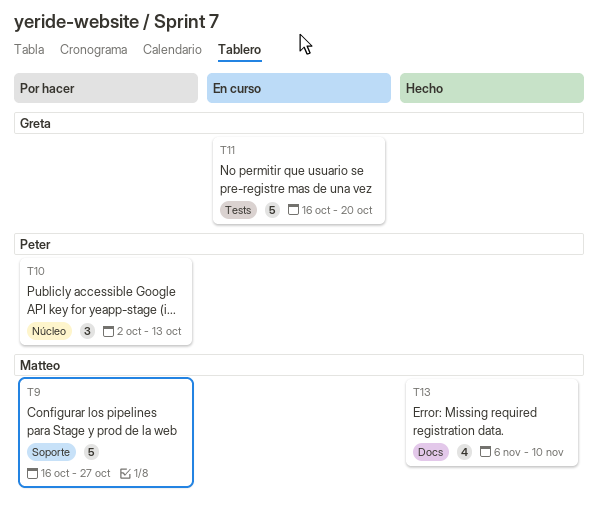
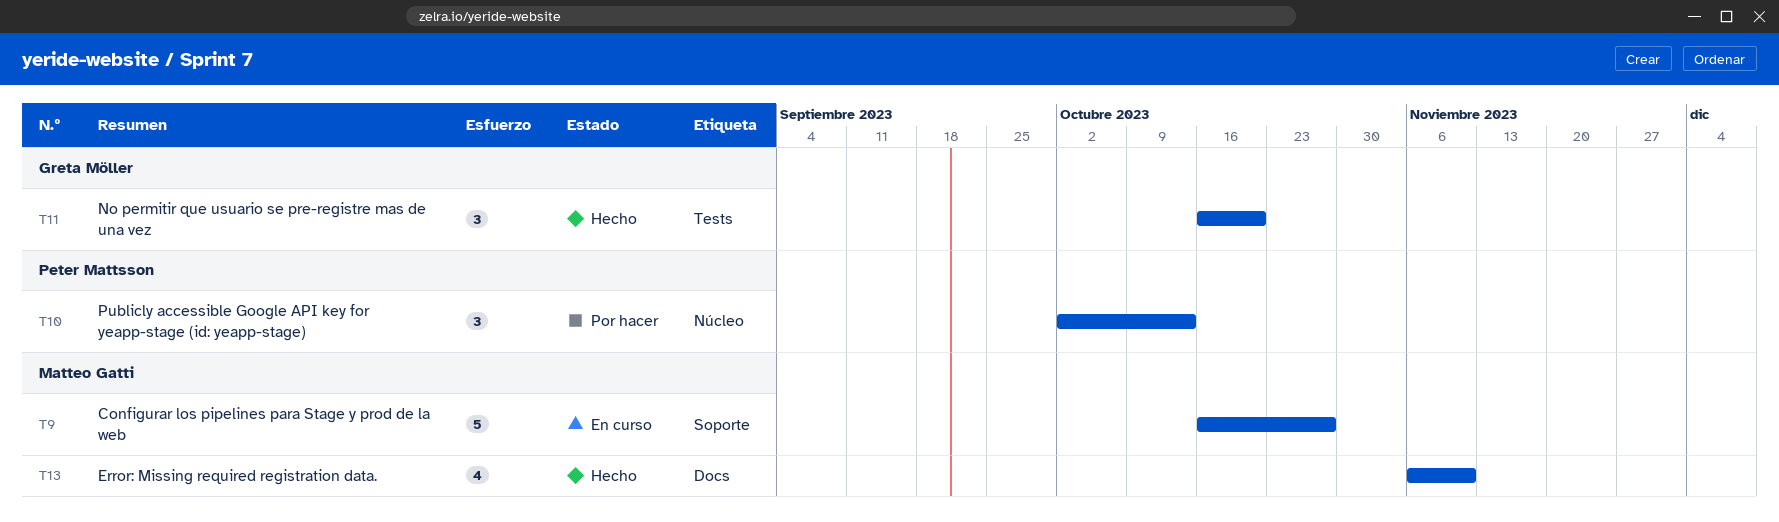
T9, status: Por hacer -> En curso
T11, status: En curso -> Hecho
T11, estimate: 5 -> 3

